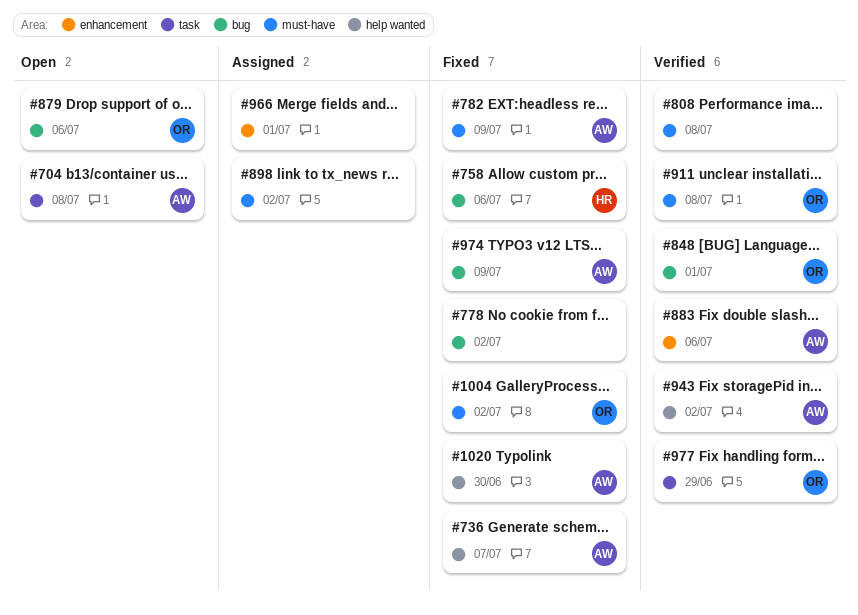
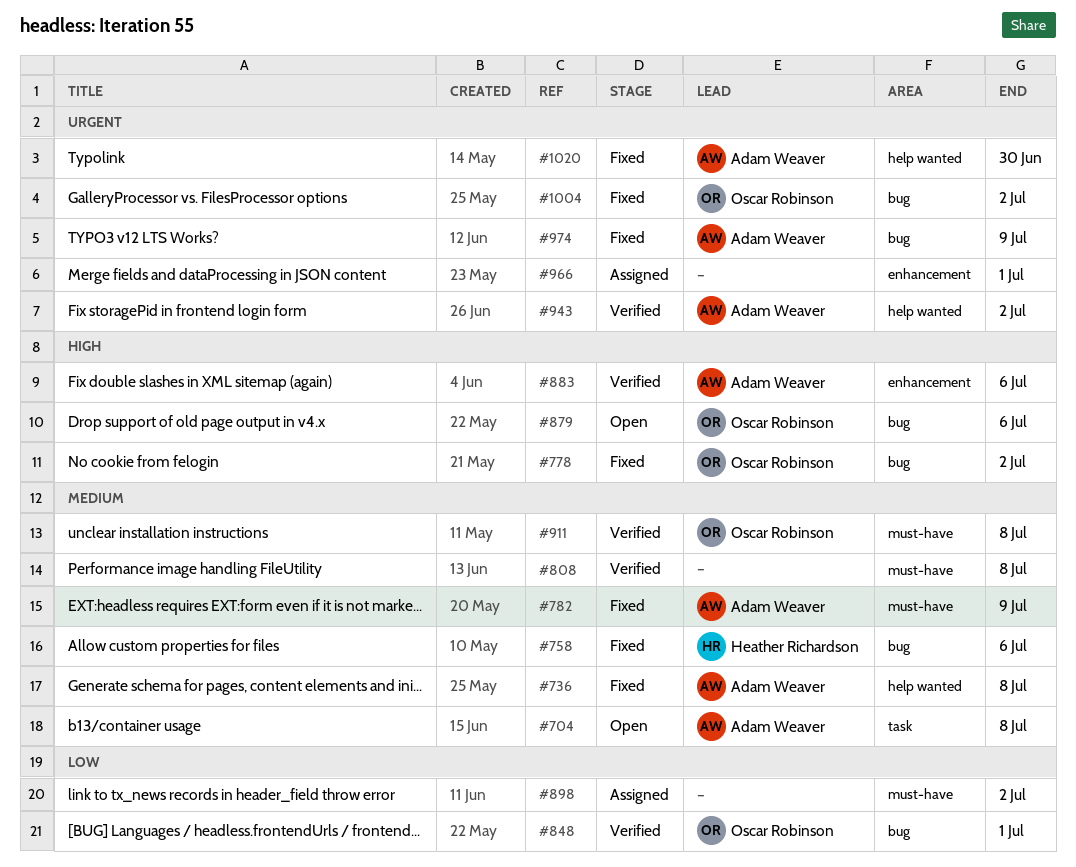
#736, due: Jul 7 -> Jul 8
#778, owner: none -> Oscar Robinson
#977: present -> none
#1004, label: must-have -> bug

